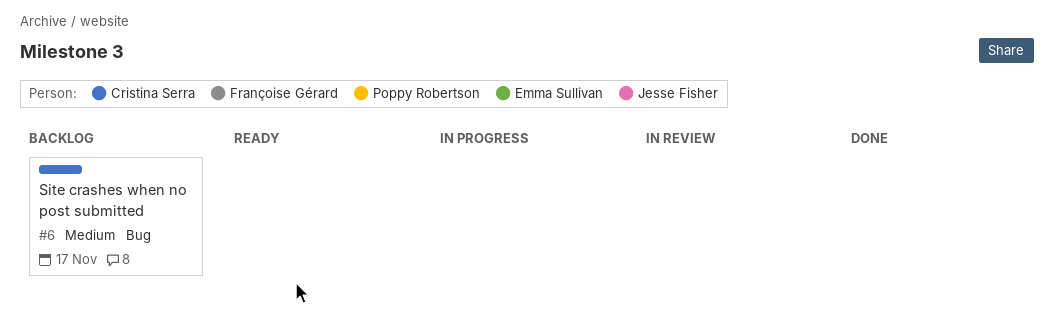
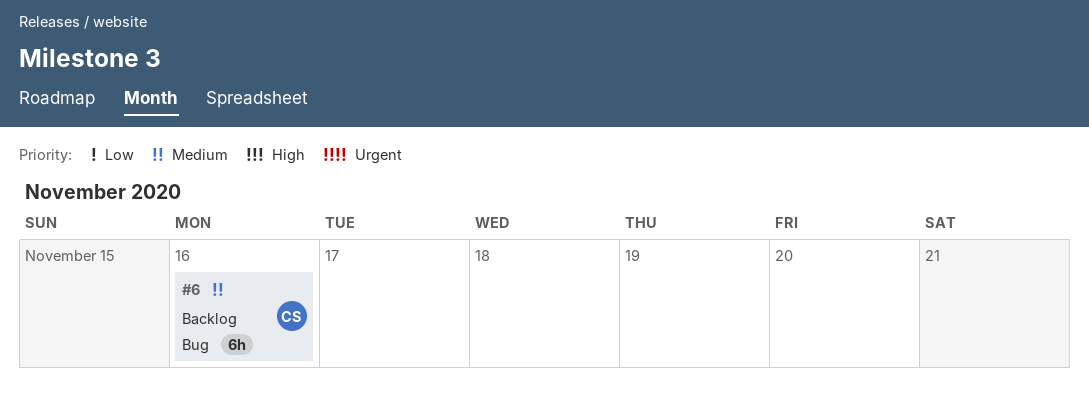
#6, due: Nov 17 -> Nov 16

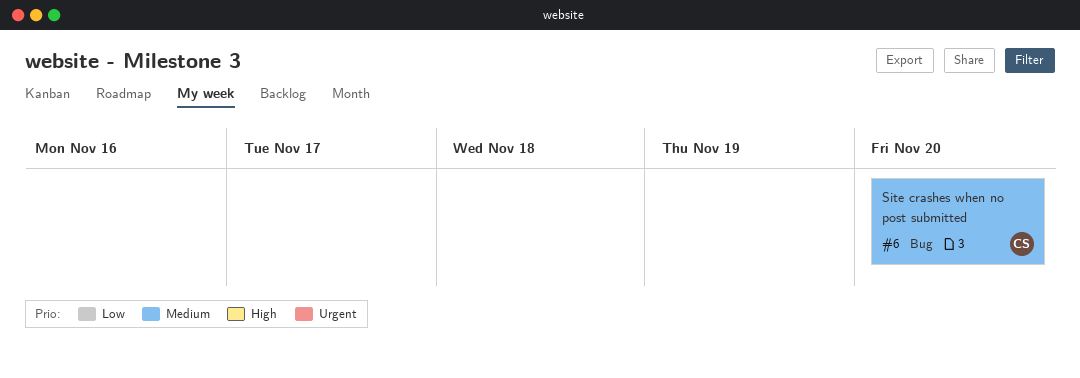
#6, due: Nov 16 -> Nov 20

